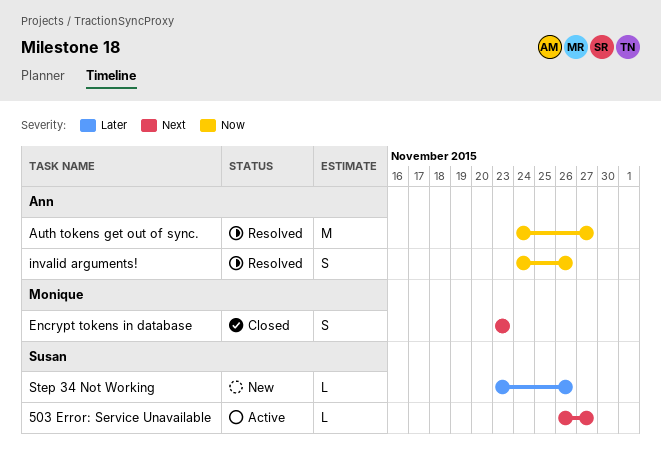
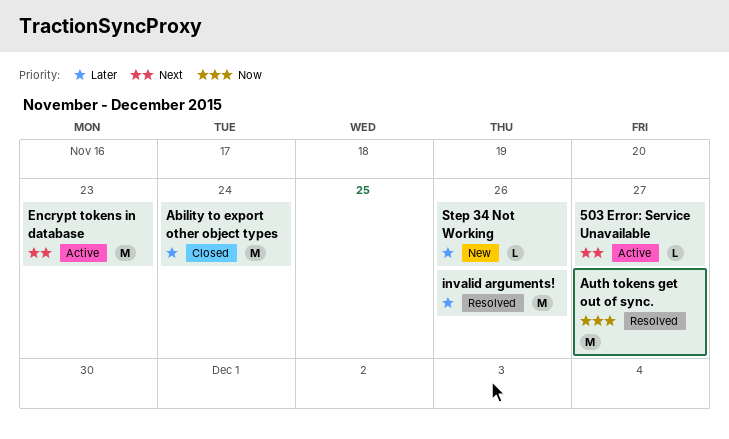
Ability to export other object types: none -> present
Encrypt tokens in database, status: Closed -> Active
Encrypt tokens in database, estimate: S -> M
invalid arguments!, priority: Now -> Later
invalid arguments!, estimate: S -> M

